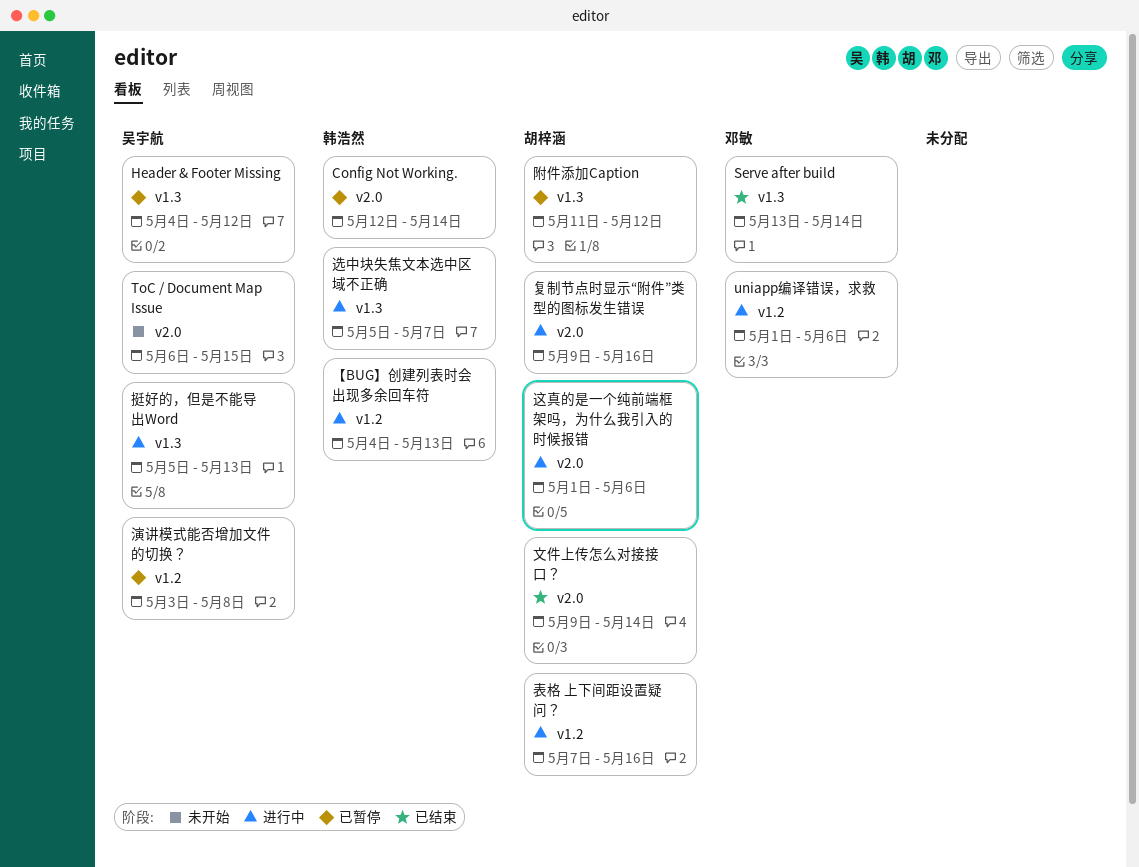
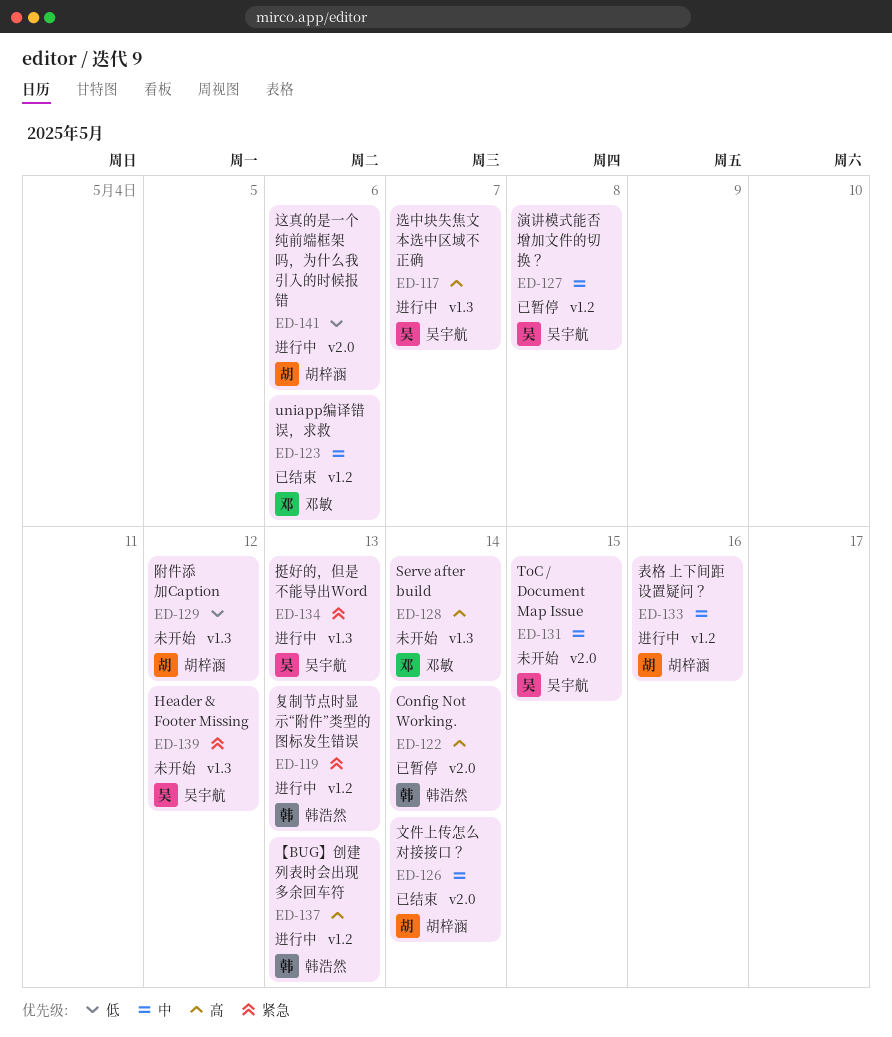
Header & Footer Missing, status: 已暂停 -> 未开始
Serve after build, status: 已结束 -> 未开始
uniapp编译错误，求救, status: 进行中 -> 已结束
复制节点时显示“附件”类型的图标发生错误, owner: 胡梓涵 -> 韩浩然
复制节点时显示“附件”类型的图标发生错误, label: v2.0 -> v1.2
复制节点时显示“附件”类型的图标发生错误, due: May 16 -> May 13
选中块失焦文本选中区域不正确, owner: 韩浩然 -> 吴宇航
附件添加Caption, status: 已暂停 -> 未开始

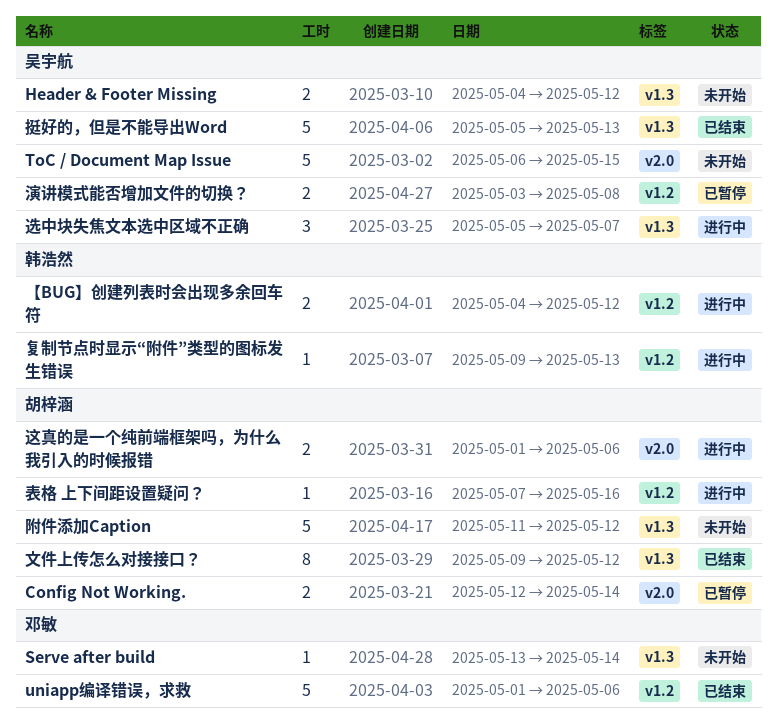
Config Not Working., owner: 韩浩然 -> 胡梓涵
【BUG】创建列表时会出现多余回车符, due: May 13 -> May 12
挺好的，但是不能导出Word, status: 进行中 -> 已结束
文件上传怎么对接接口？, label: v2.0 -> v1.3
文件上传怎么对接接口？, due: May 14 -> May 12

